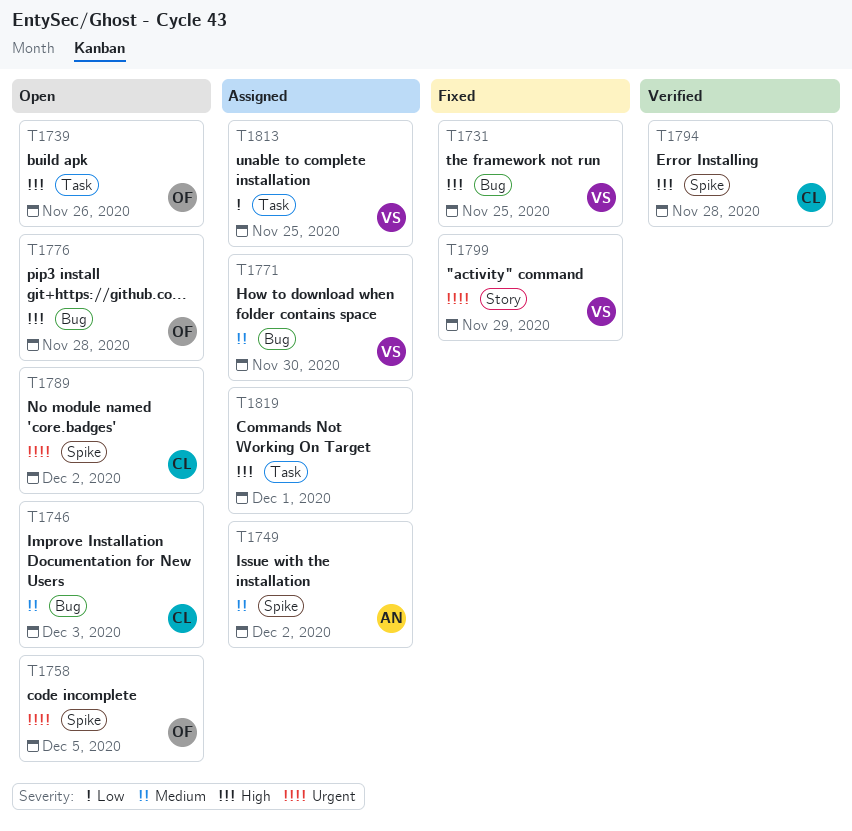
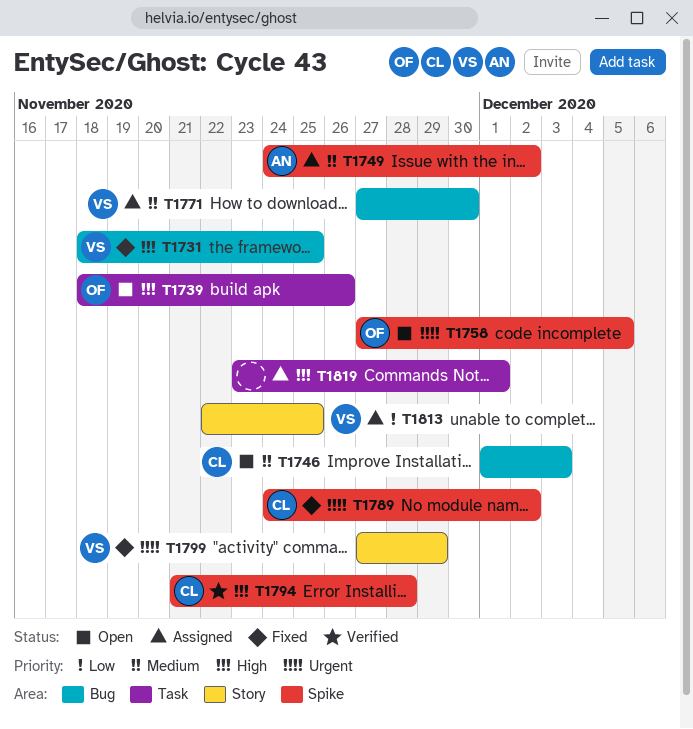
T1776: present -> none
T1789, status: Open -> Fixed
T1813, label: Task -> Story

